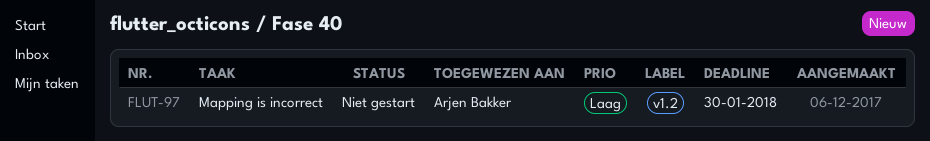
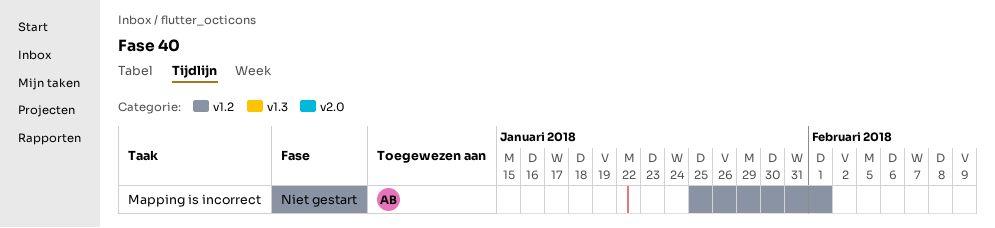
Mapping is incorrect, due: Jan 30 -> Feb 1

